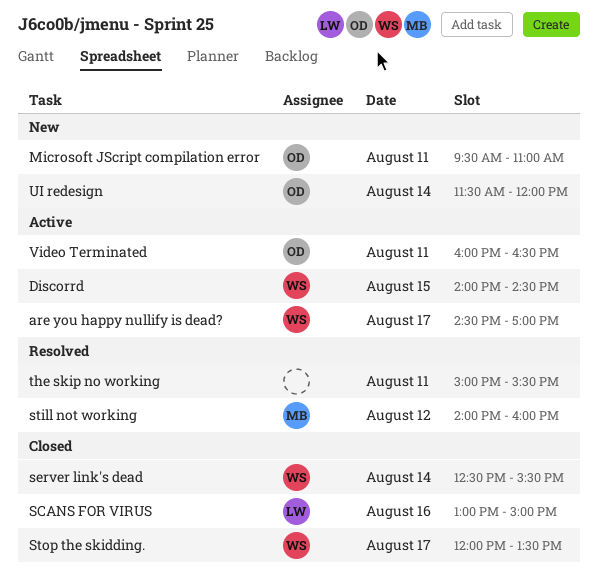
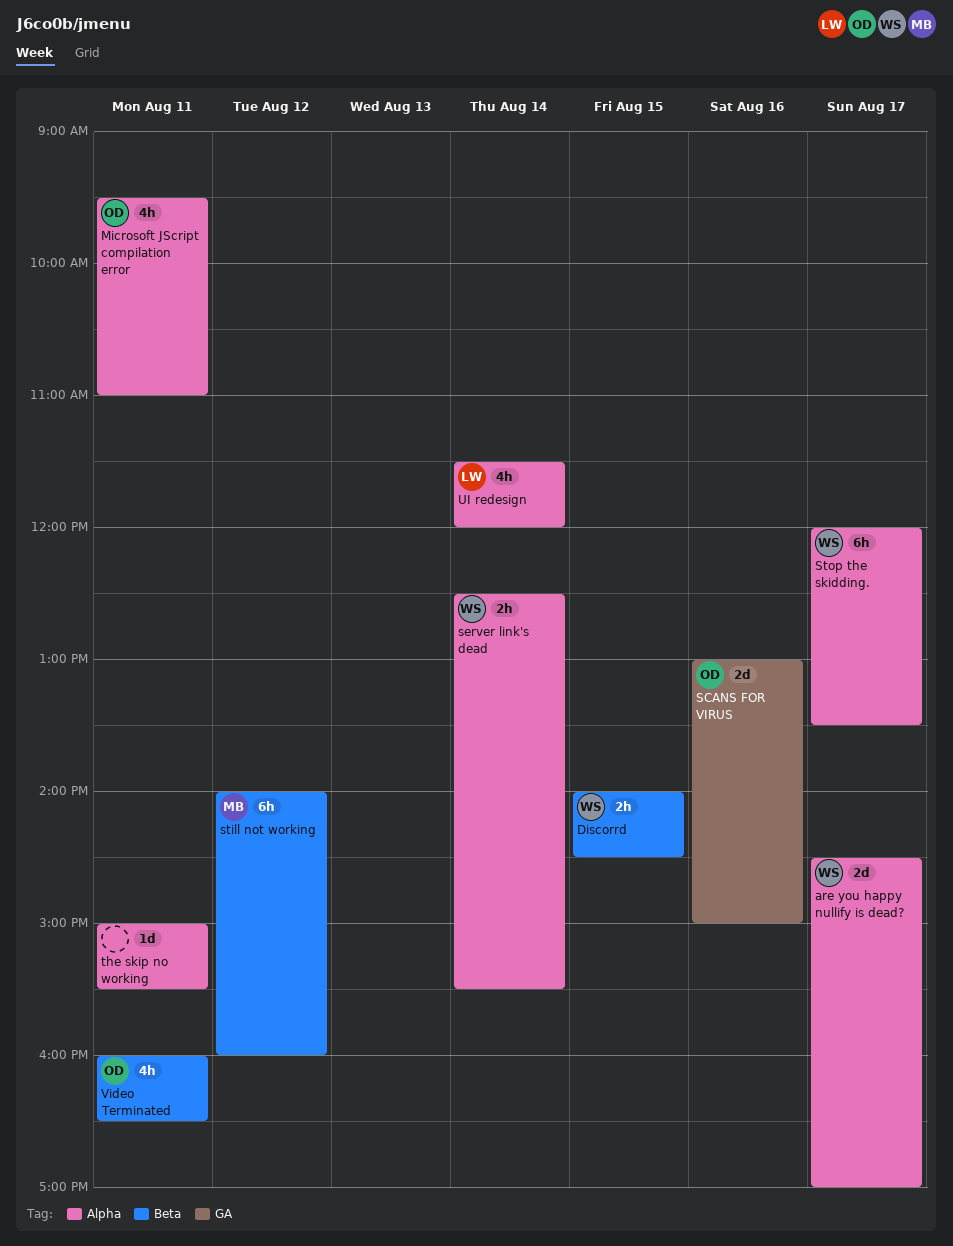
SCANS FOR VIRUS, owner: LW -> OD
UI redesign, owner: OD -> LW

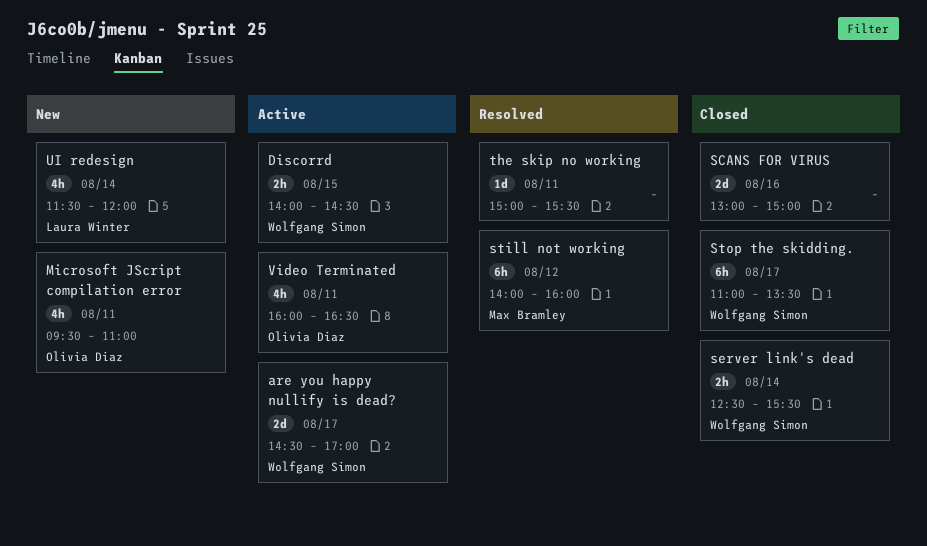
SCANS FOR VIRUS, owner: Olivia Diaz -> none
Stop the skidding., begins: 12:00 -> 11:00

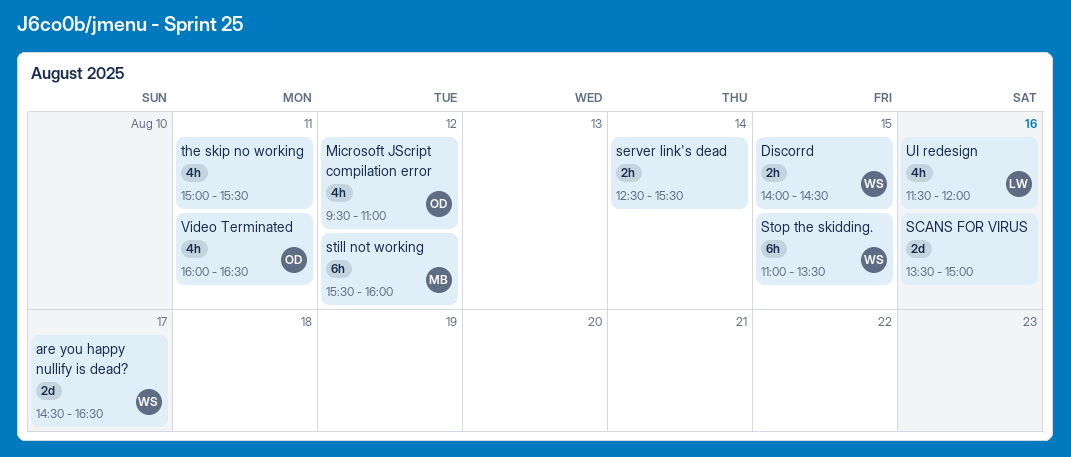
are you happy nullify is dead?, ends: 17:00 -> 16:30
Microsoft JScript compilation error, day: Aug 11 -> Aug 12
SCANS FOR VIRUS, begins: 13:00 -> 13:30
server link's dead, owner: Wolfgang Simon -> none
still not working, begins: 14:00 -> 15:30
Stop the skidding., day: Aug 17 -> Aug 15
the skip no working, estimate: 1d -> 4h
UI redesign, day: Aug 14 -> Aug 16

